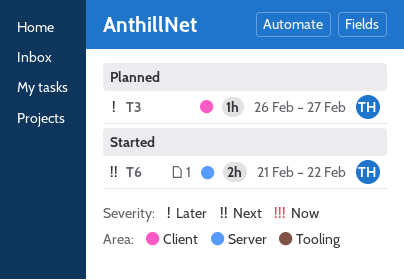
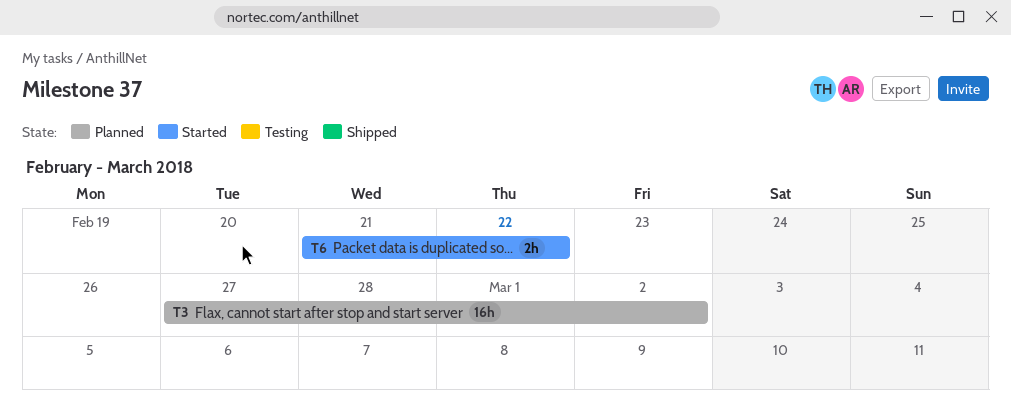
T3, estimate: 1h -> 16h
T3, start: Feb 26 -> Feb 27
T3, due: Feb 27 -> Mar 2

